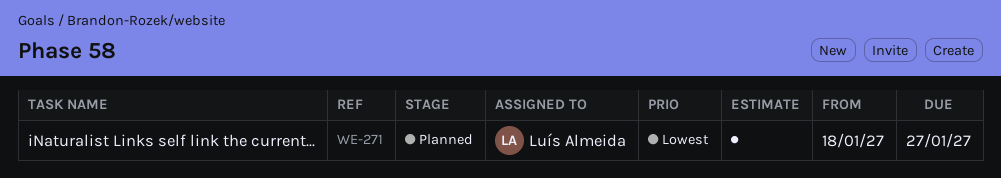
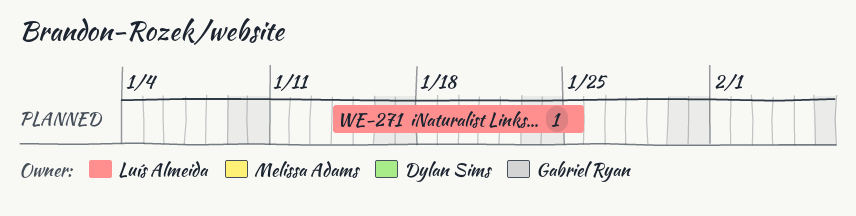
WE-271, start: Jan 18 -> Jan 14
WE-271, due: Jan 27 -> Jan 25

